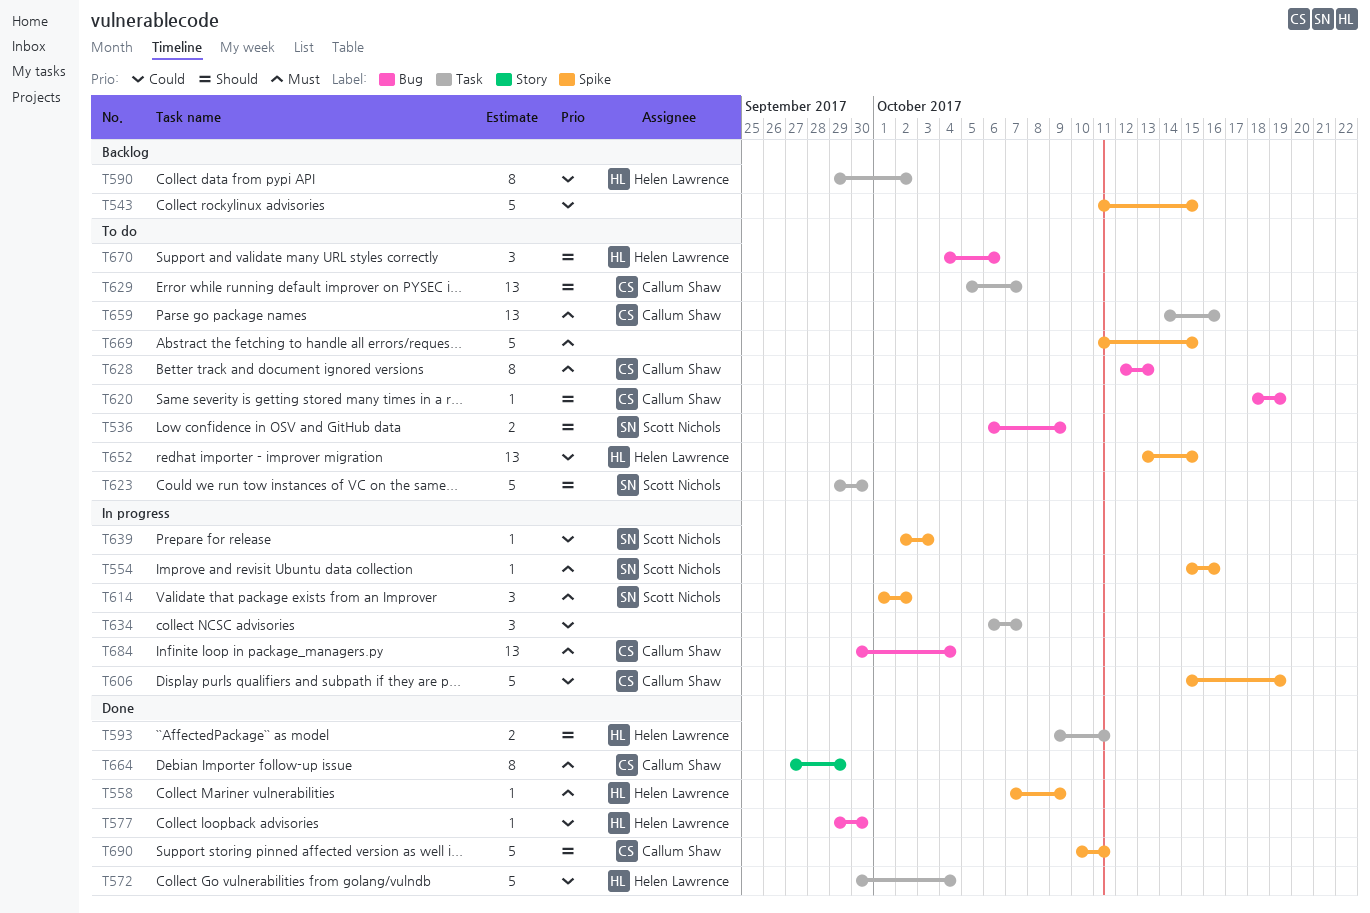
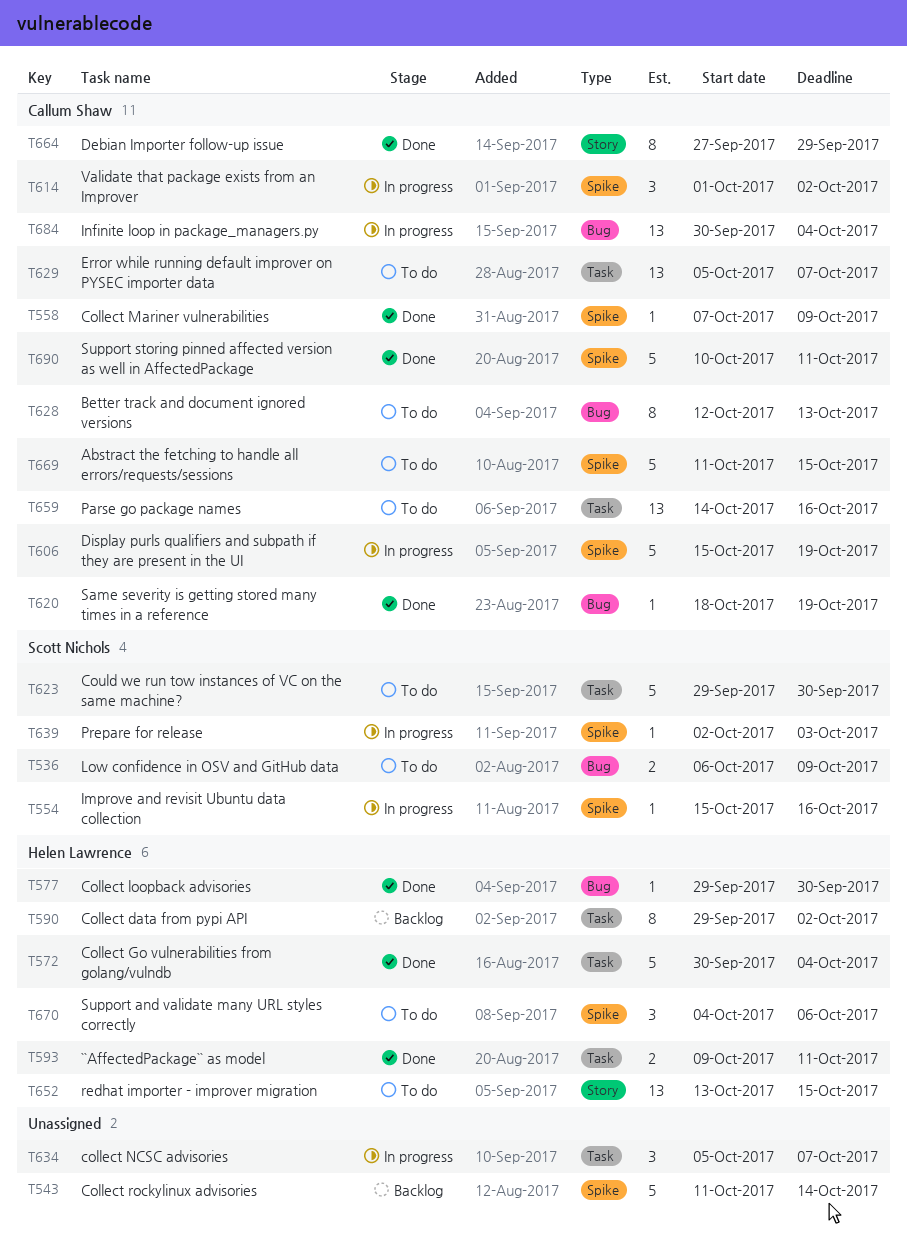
T543, due: Oct 15 -> Oct 14
T558, owner: Helen Lawrence -> Callum Shaw
T614, owner: Scott Nichols -> Callum Shaw
T620, status: To do -> Done
T634, start: Oct 6 -> Oct 5
T652, label: Spike -> Story
T669, owner: none -> Callum Shaw
T670, label: Bug -> Spike

